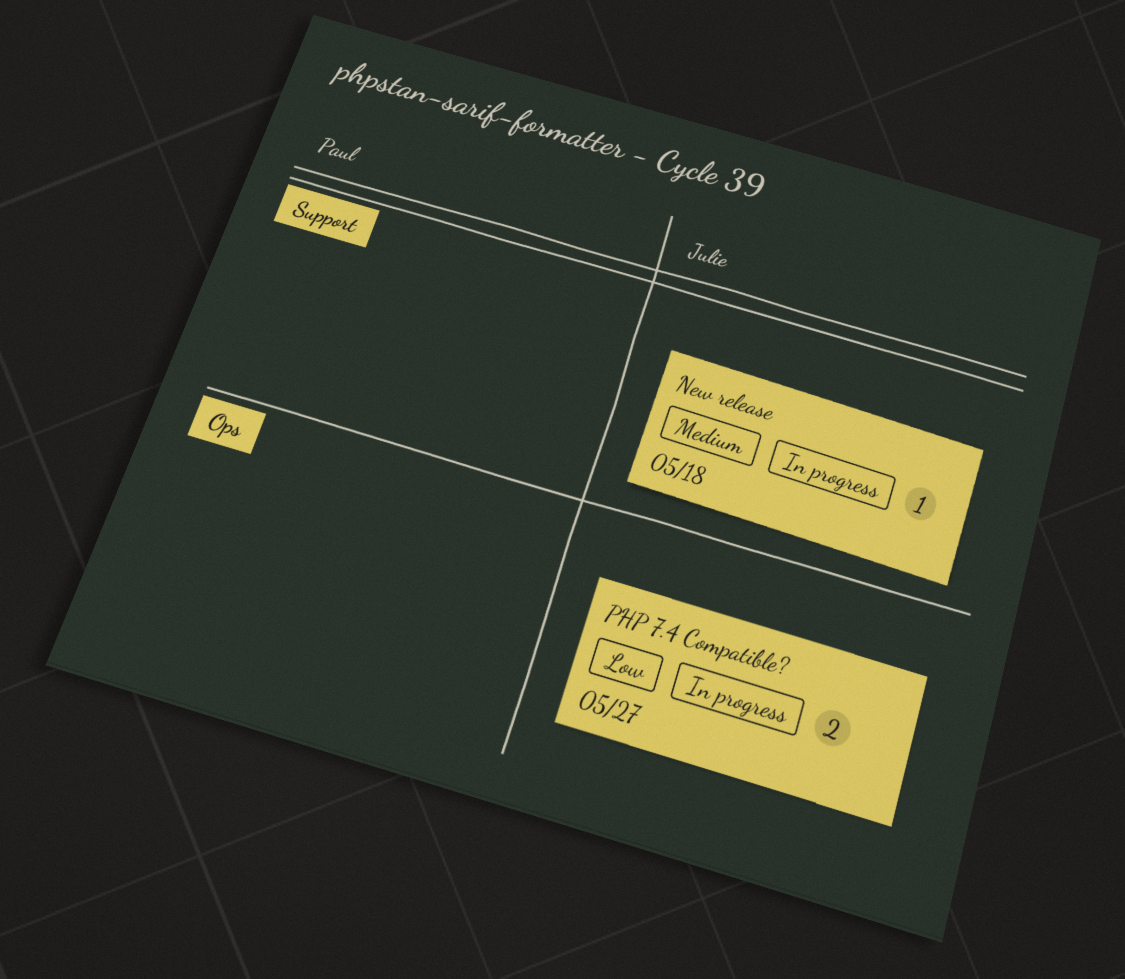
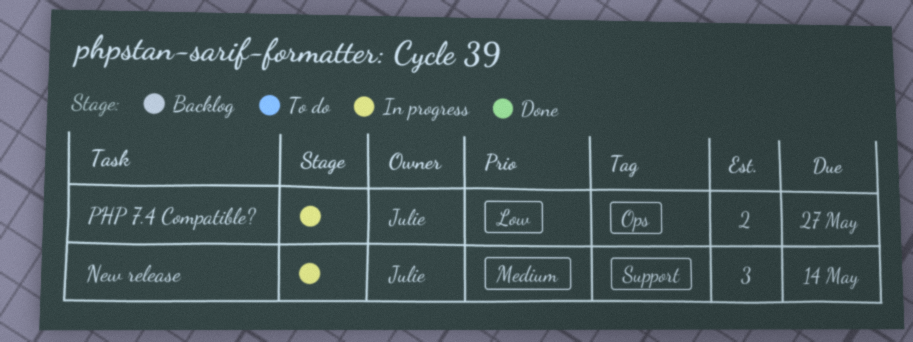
New release, estimate: 1 -> 3
New release, due: May 18 -> May 14

